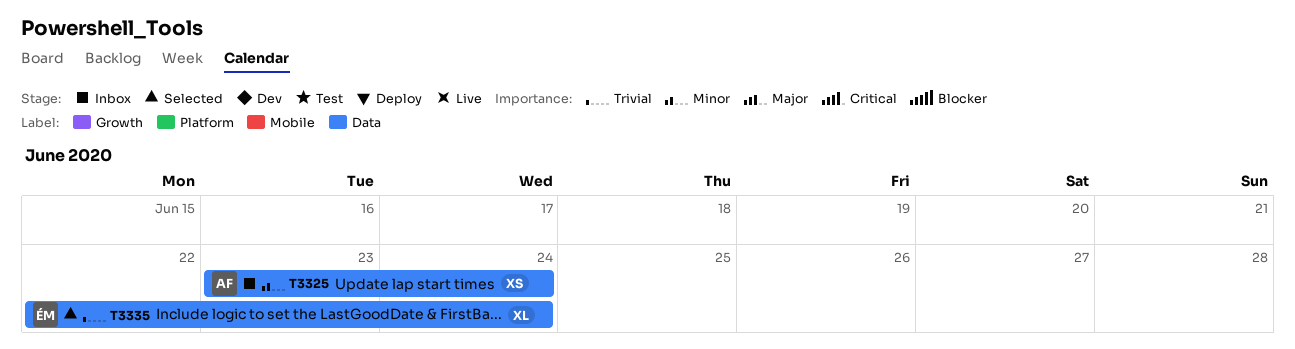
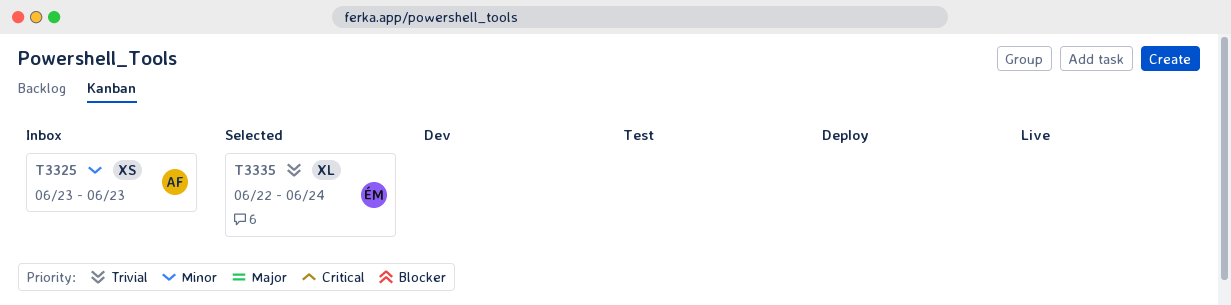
T3325, due: Jun 24 -> Jun 23

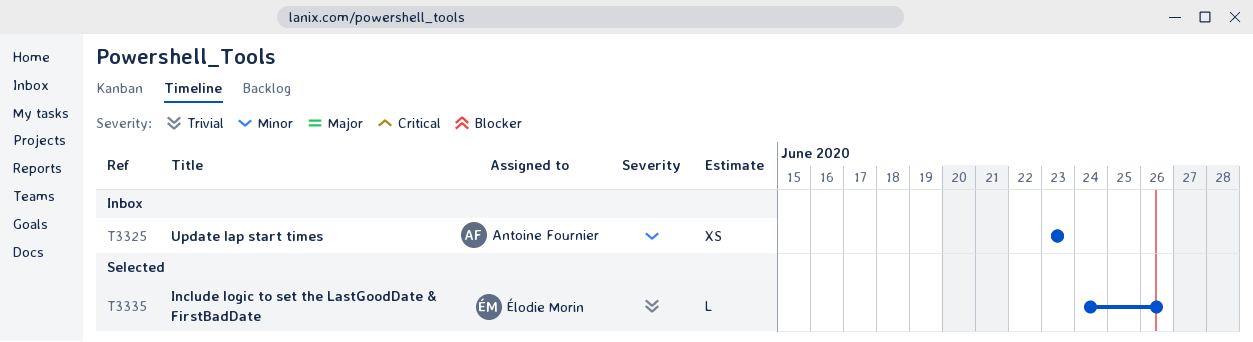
T3335, estimate: XL -> L
T3335, start: Jun 22 -> Jun 24
T3335, due: Jun 24 -> Jun 26

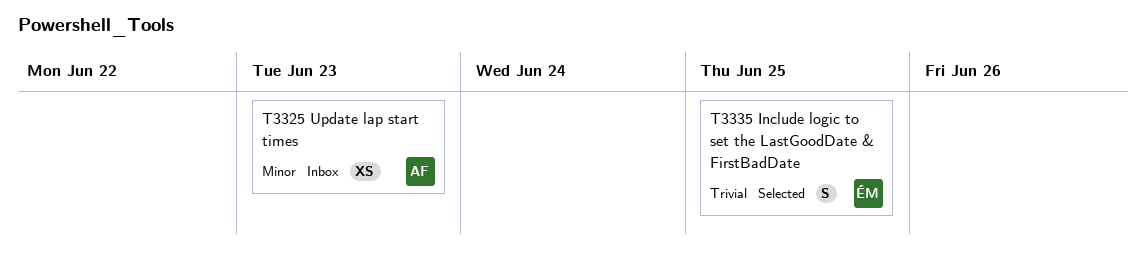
T3335, estimate: L -> S
T3335, due: Jun 26 -> Jun 25

